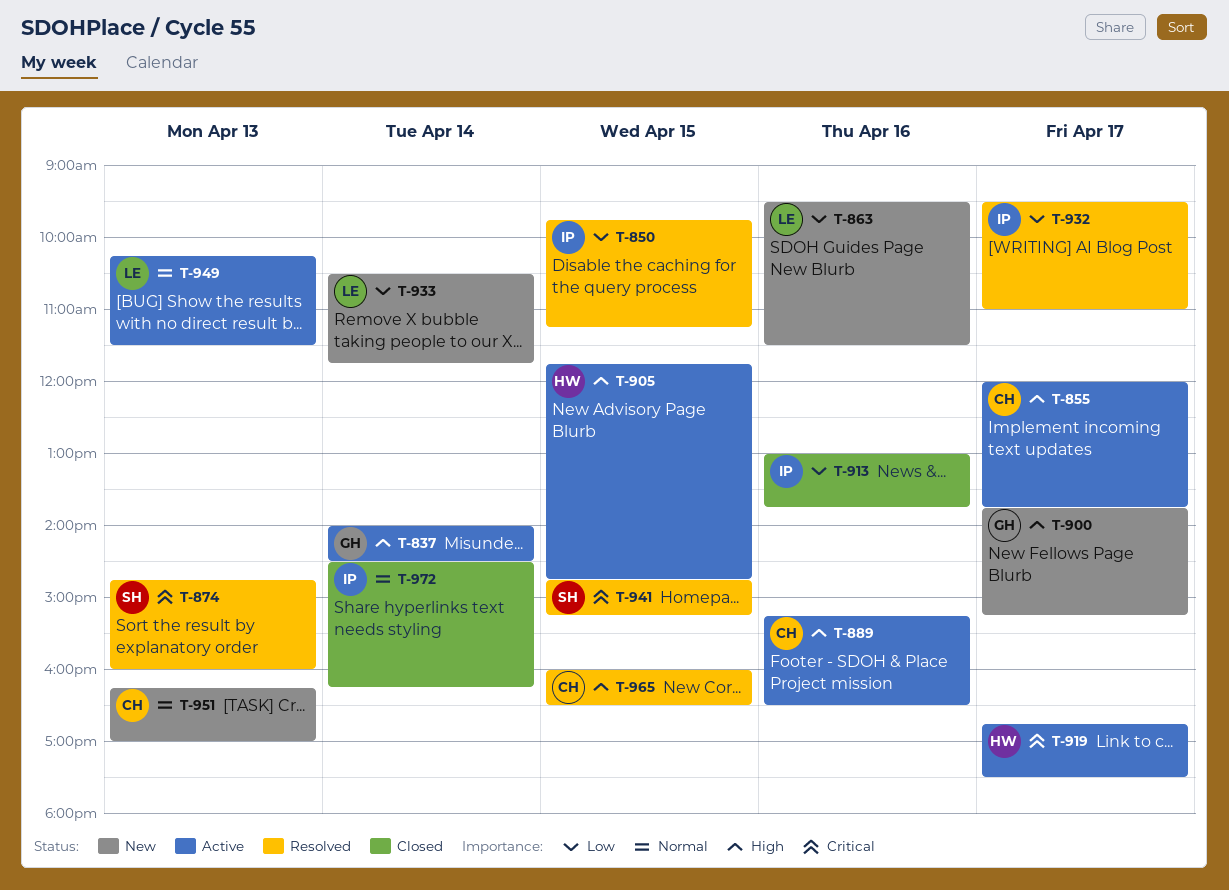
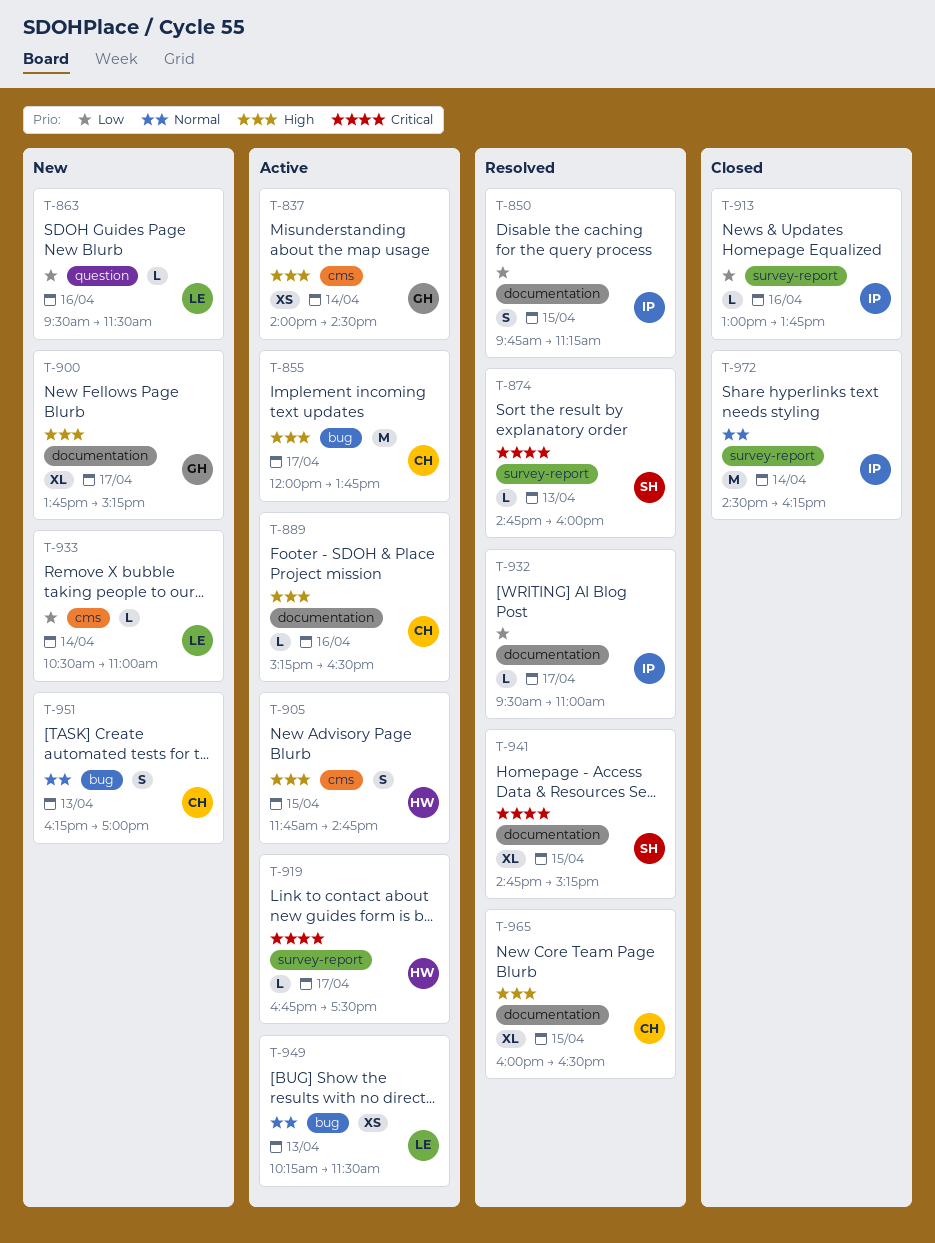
T-933, ends: 11:45 -> 11:00

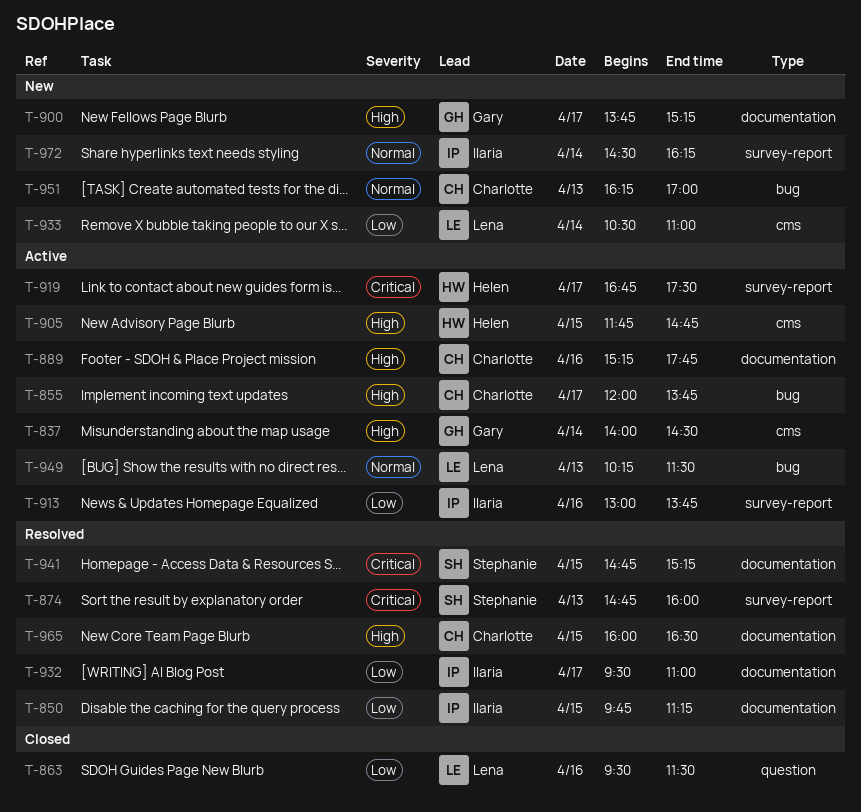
T-863, status: New -> Closed
T-889, ends: 16:30 -> 17:45
T-913, status: Closed -> Active
T-972, status: Closed -> New

